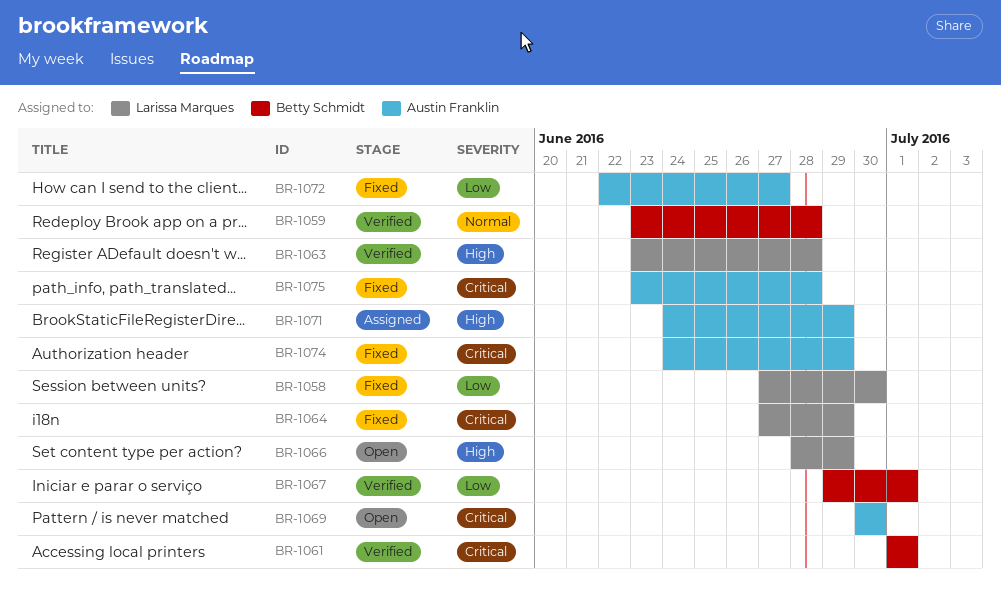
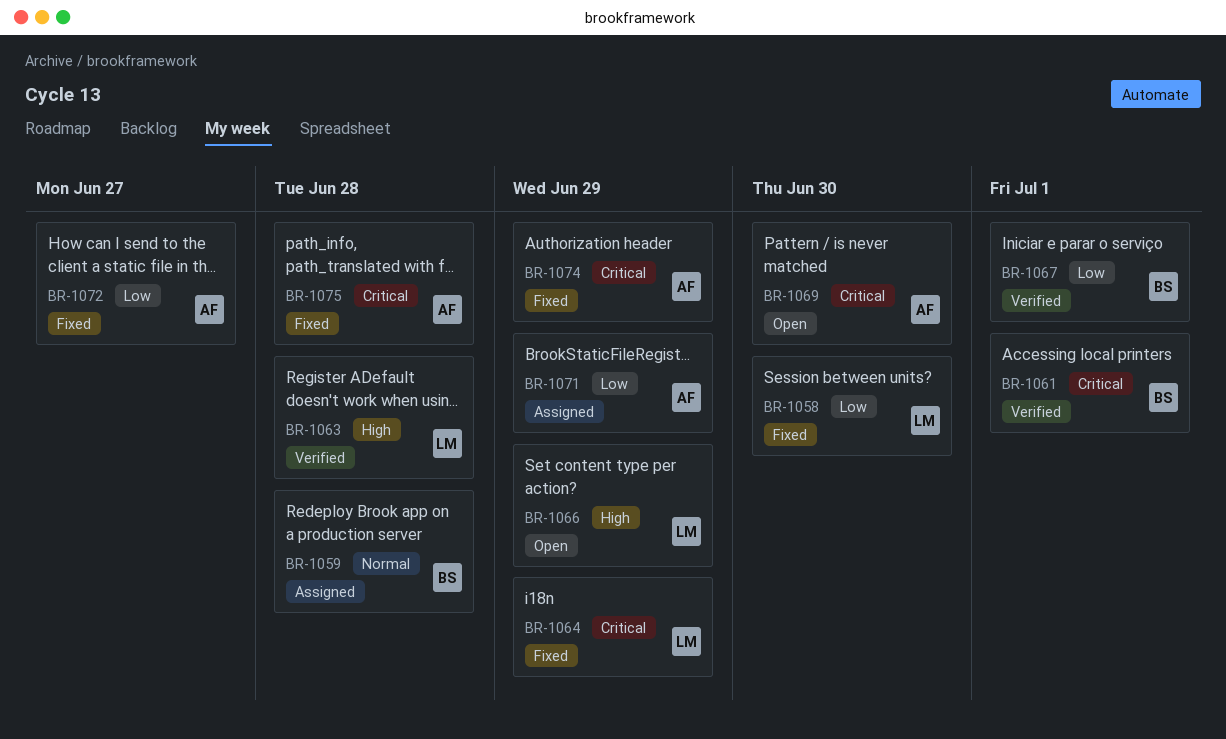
BR-1059, status: Verified -> Assigned
BR-1071, priority: High -> Low

